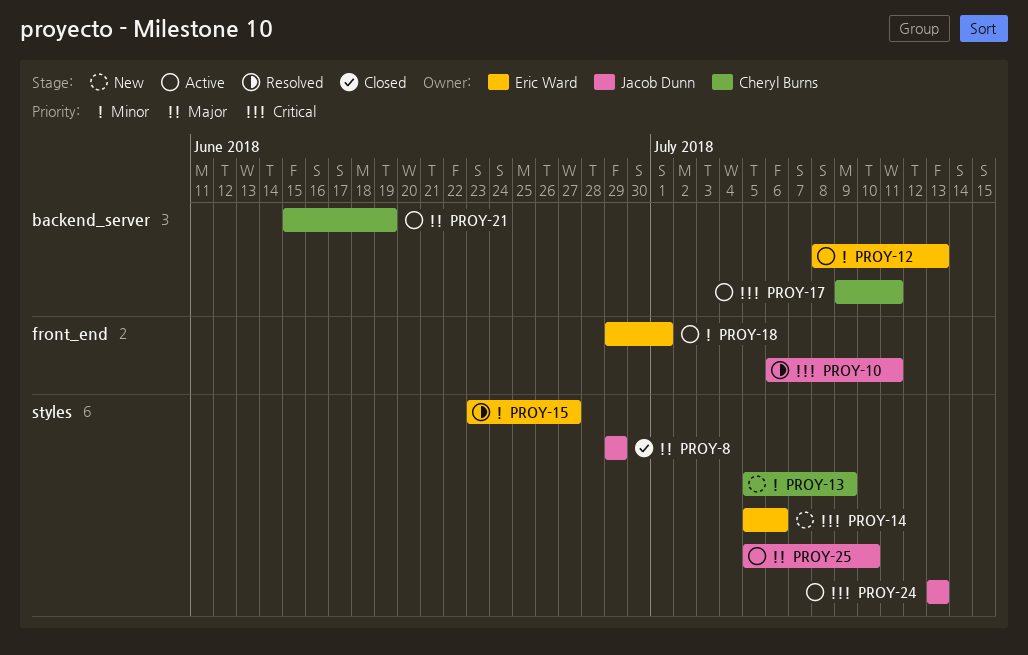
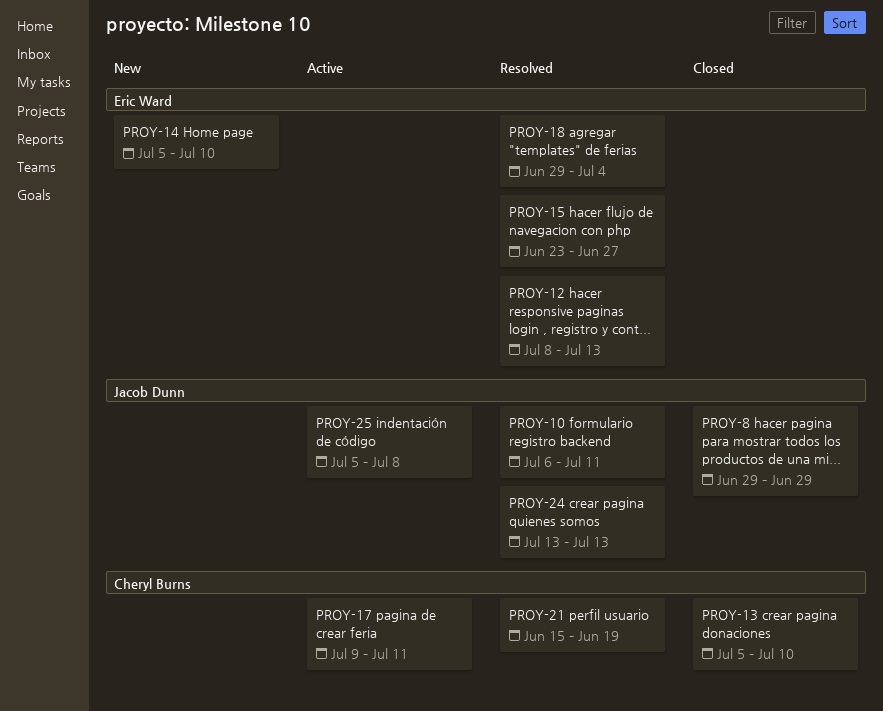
PROY-12, status: Active -> Resolved
PROY-13, status: New -> Closed
PROY-13, due: Jul 9 -> Jul 10
PROY-14, due: Jul 6 -> Jul 10
PROY-18, status: Active -> Resolved
PROY-18, due: Jul 1 -> Jul 4
PROY-21, status: Active -> Resolved
PROY-24, status: Active -> Resolved
PROY-25, due: Jul 10 -> Jul 8

